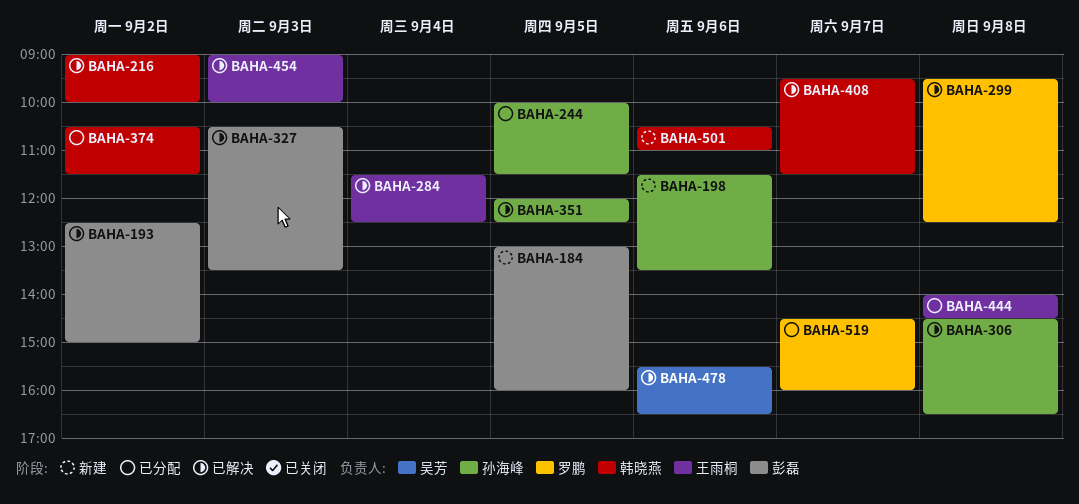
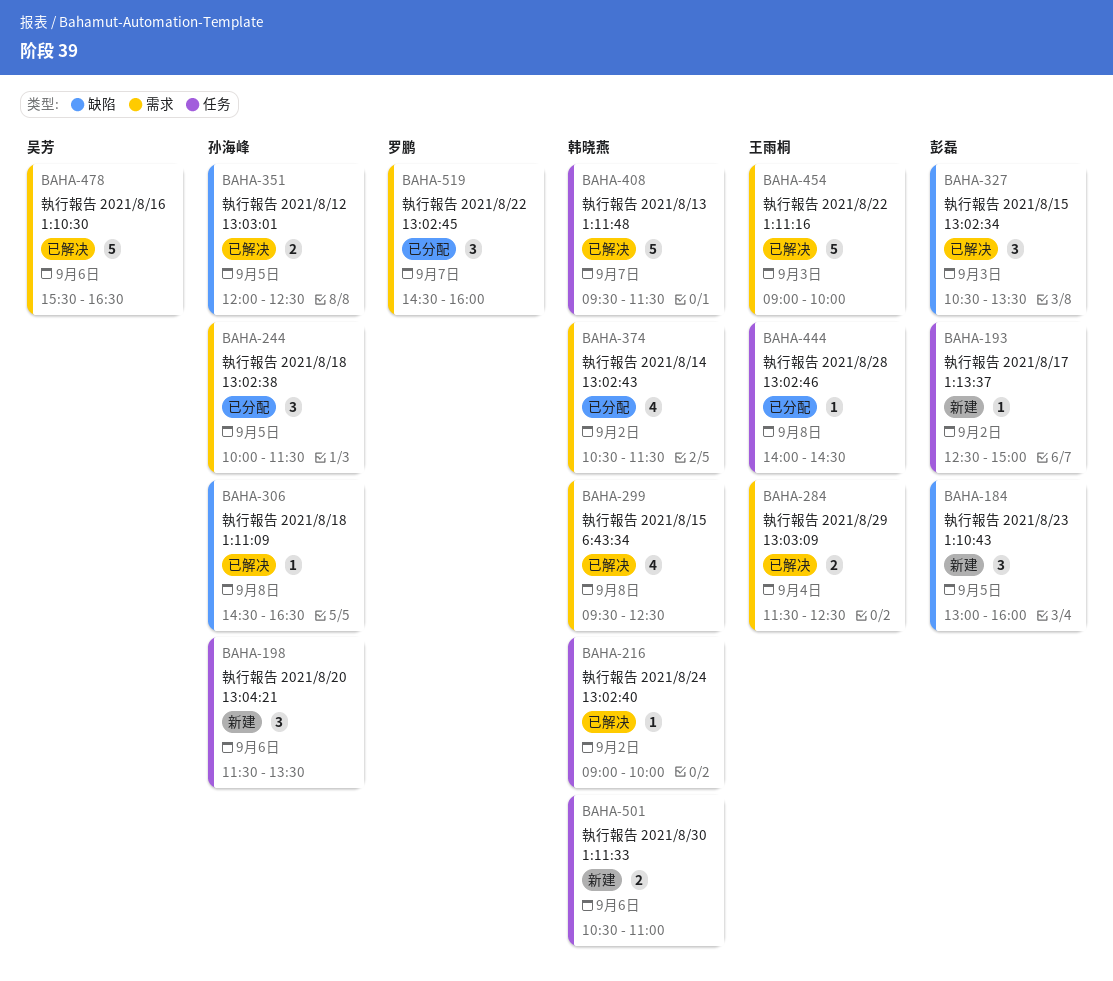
BAHA-193, status: 已解决 -> 新建
BAHA-299, owner: 罗鹏 -> 韩晓燕

